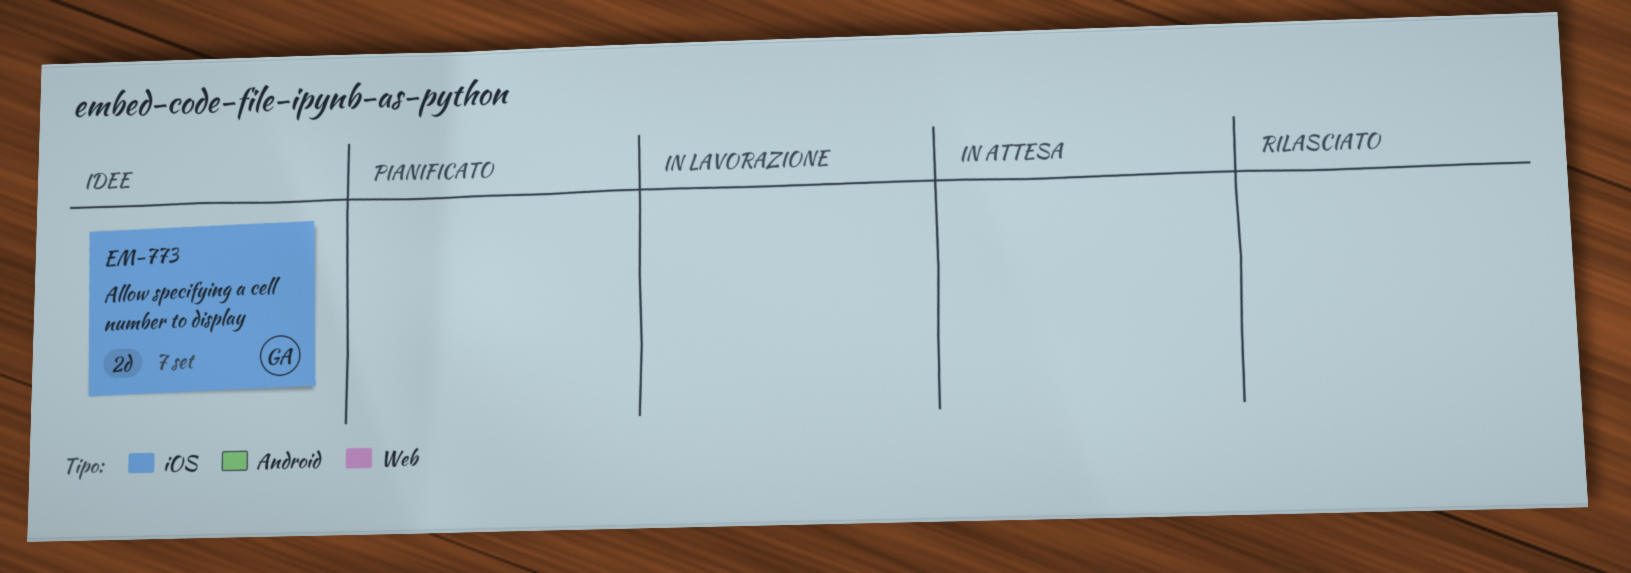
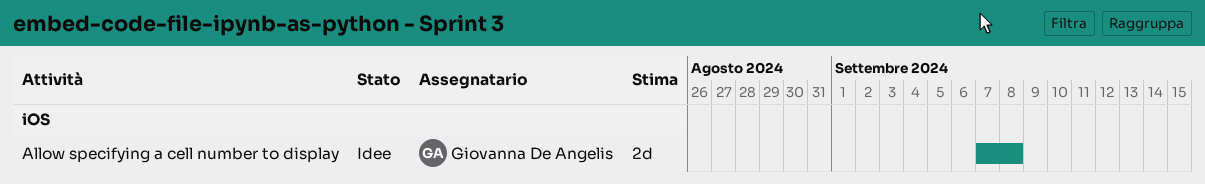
Allow specifying a cell number to display, due: Sep 7 -> Sep 8

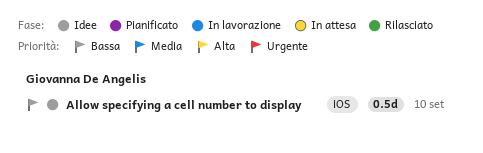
Allow specifying a cell number to display, estimate: 2d -> 0.5d
Allow specifying a cell number to display, due: Sep 8 -> Sep 10

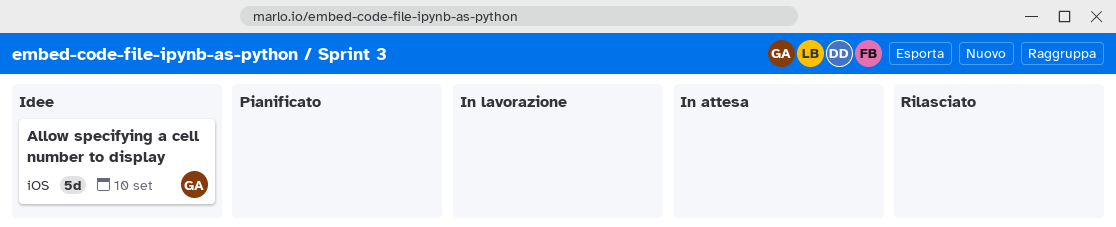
Allow specifying a cell number to display, estimate: 0.5d -> 5d

